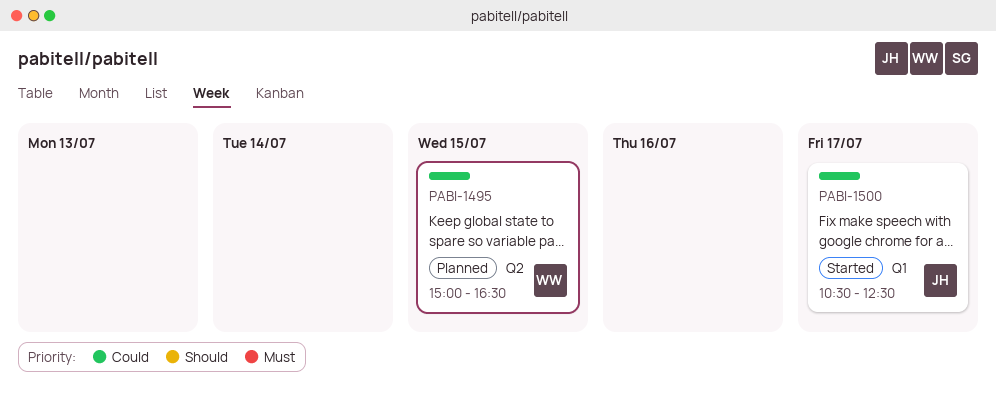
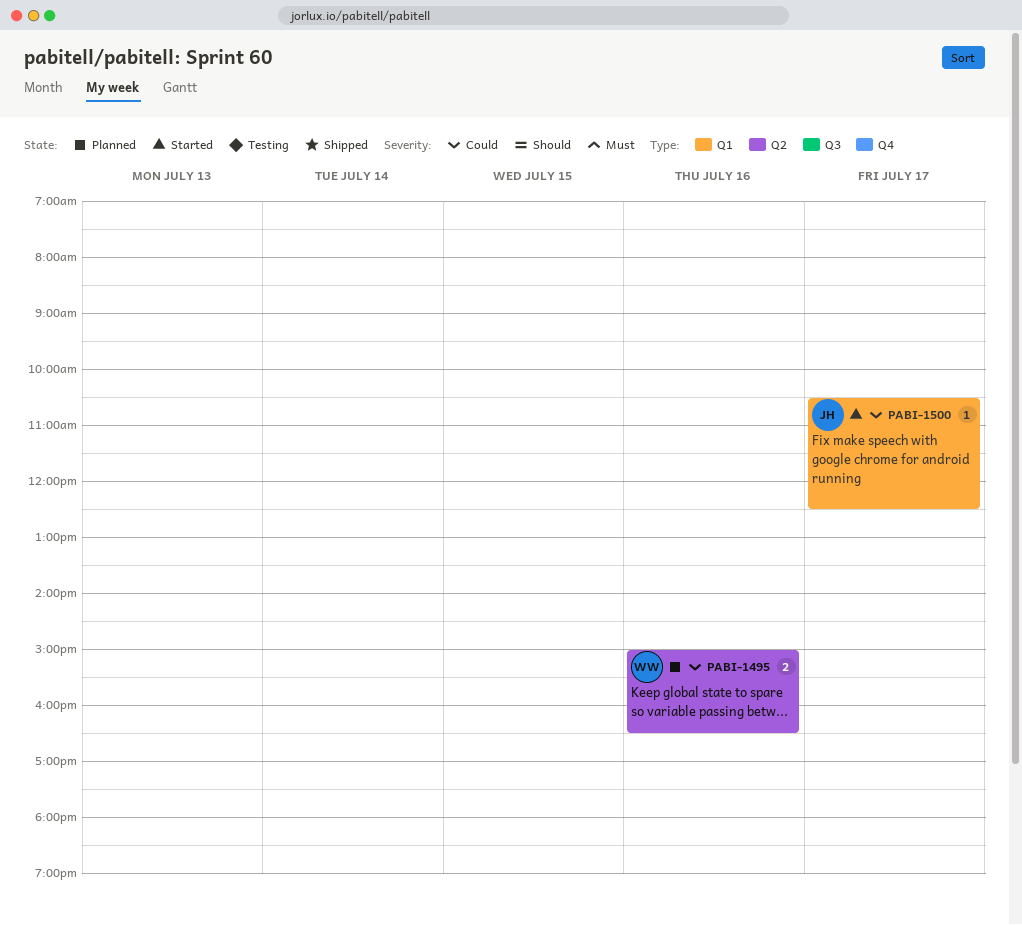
PABI-1495, day: Jul 15 -> Jul 16

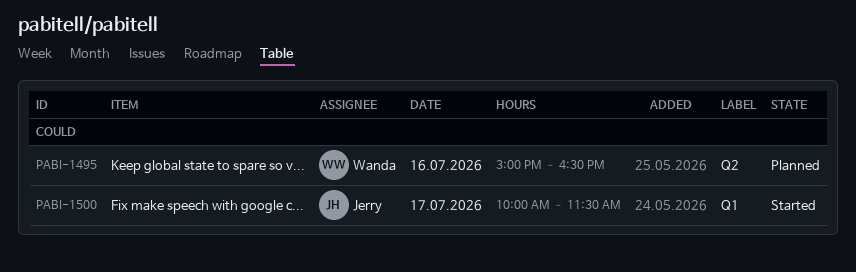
PABI-1500, begins: 10:30 -> 10:00
PABI-1500, ends: 12:30 -> 11:30

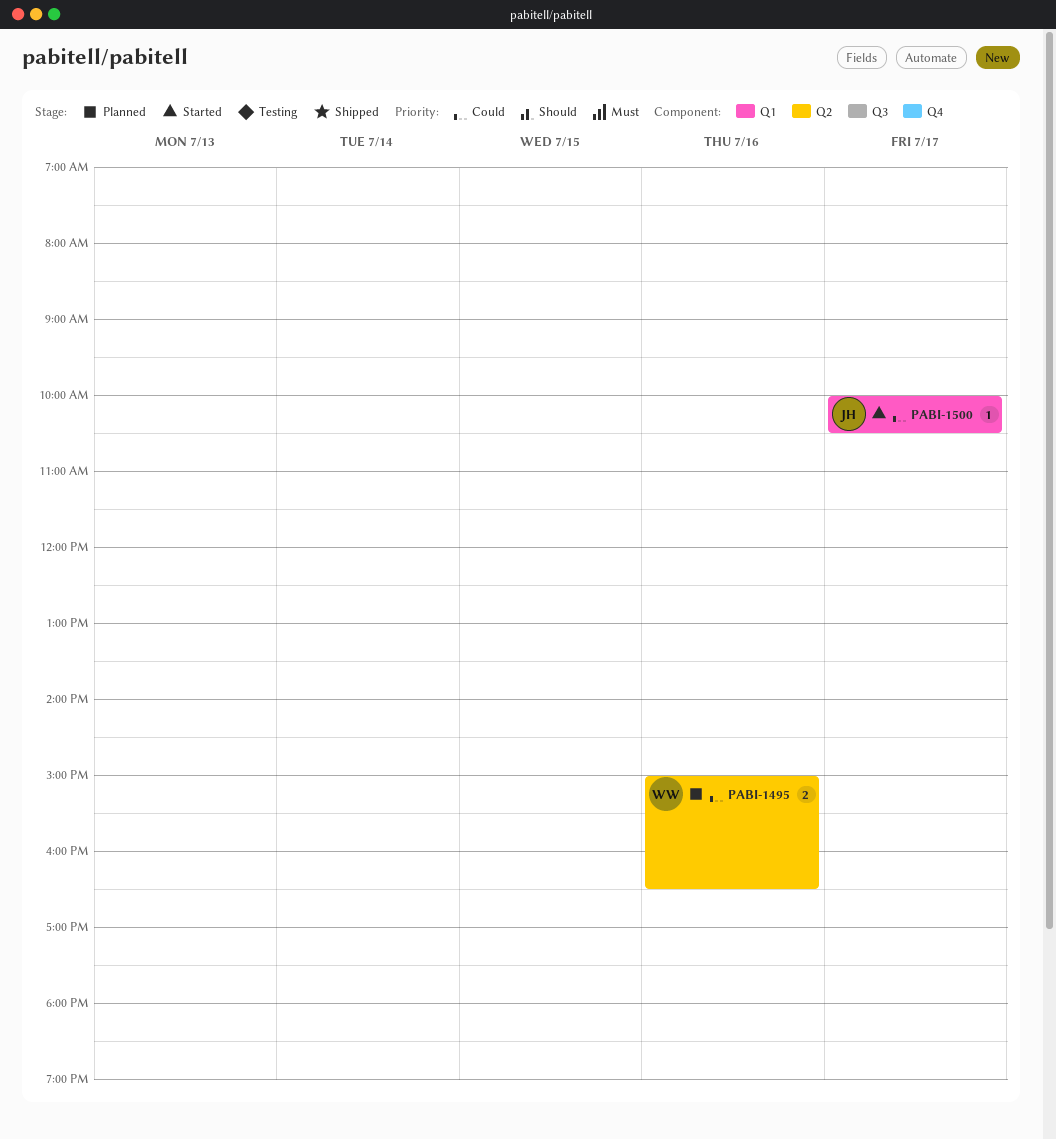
PABI-1500, ends: 11:30 -> 10:30

